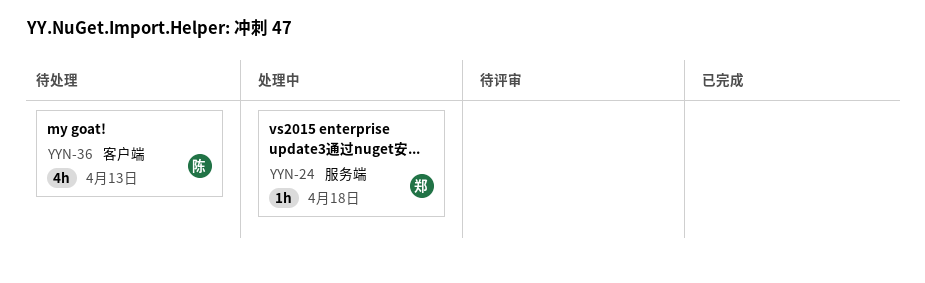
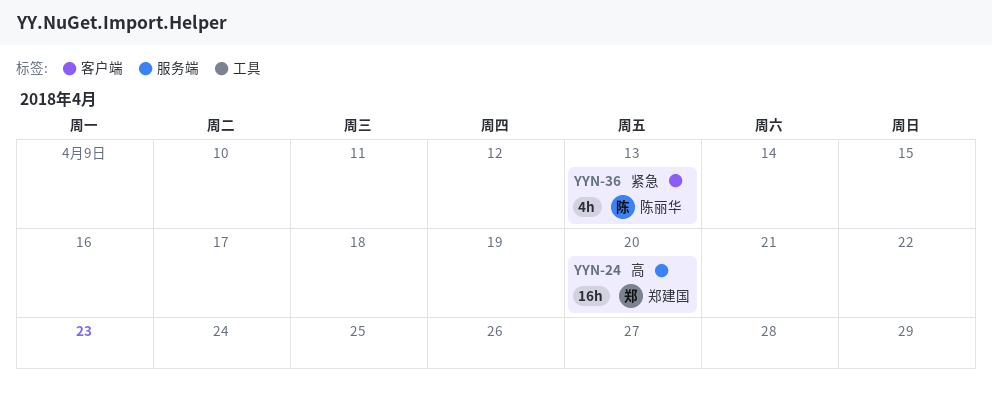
YYN-24, estimate: 1h -> 16h
YYN-24, due: Apr 18 -> Apr 20

